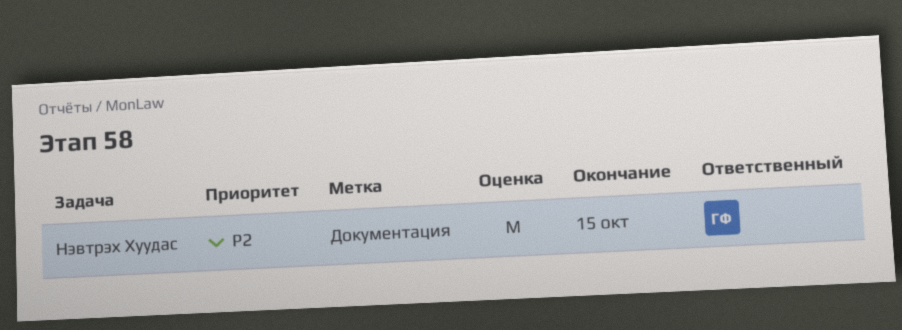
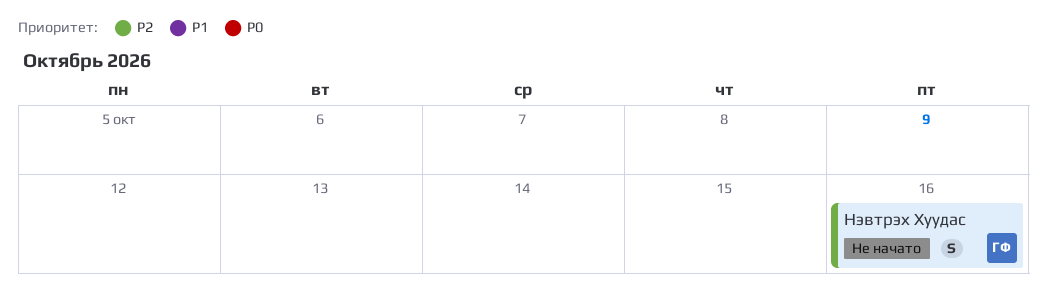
Нэвтрэх Хуудас, estimate: M -> S
Нэвтрэх Хуудас, due: Oct 15 -> Oct 16

